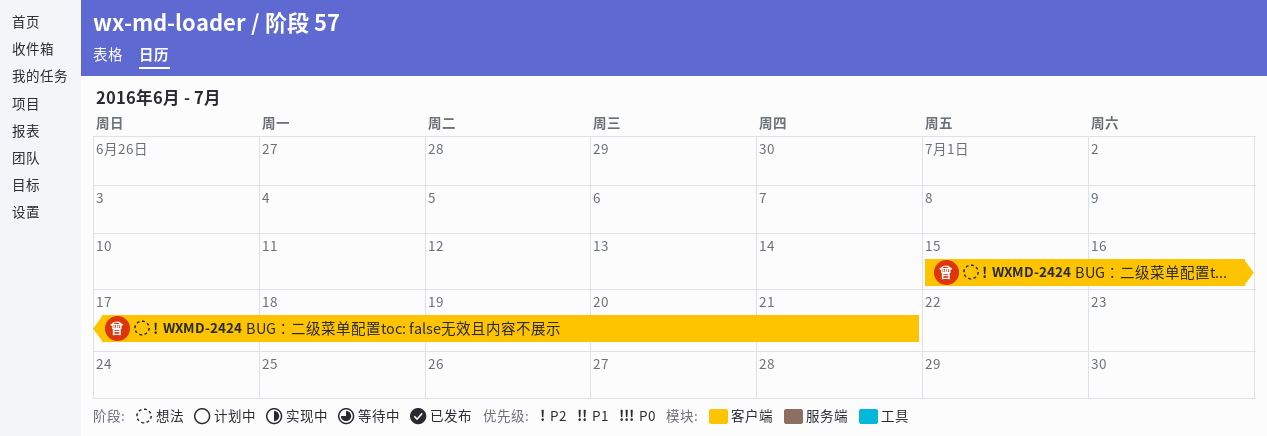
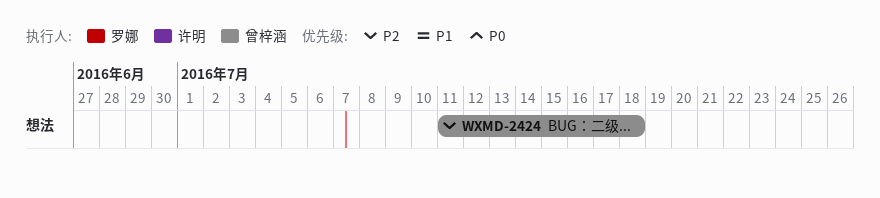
WXMD-2424, start: Jul 15 -> Jul 11
WXMD-2424, due: Jul 21 -> Jul 18

